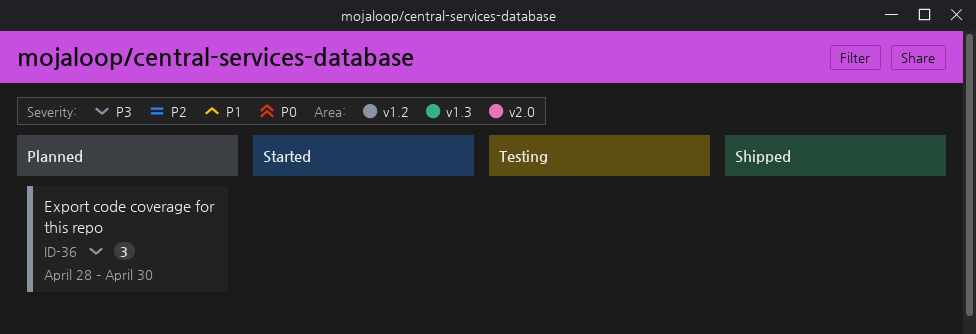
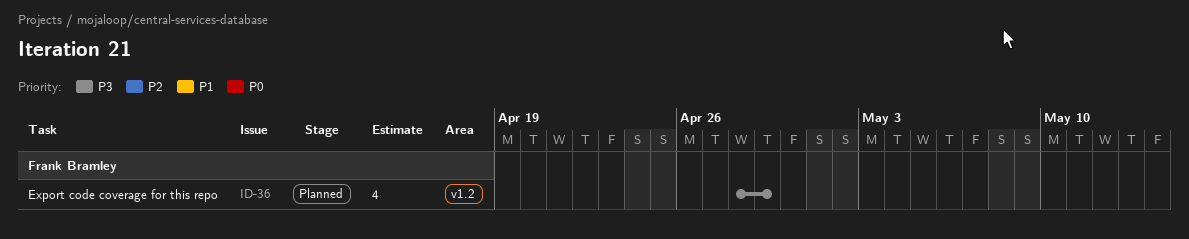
ID-36, estimate: 3 -> 4
ID-36, due: Apr 30 -> Apr 29

